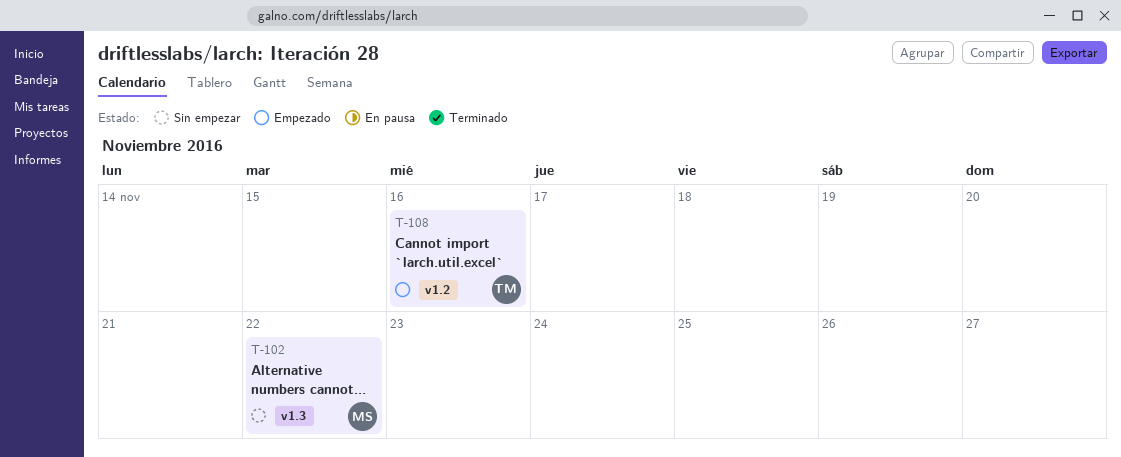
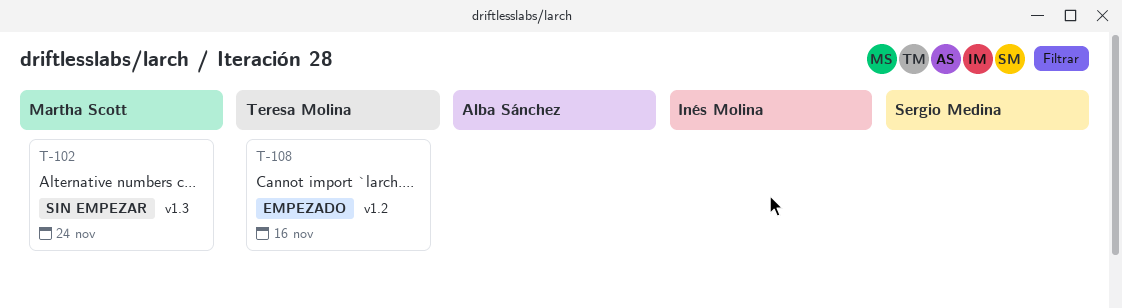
T-102, due: Nov 22 -> Nov 24

